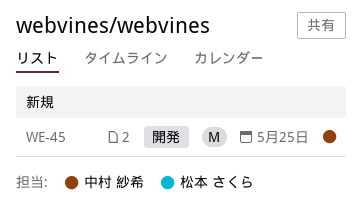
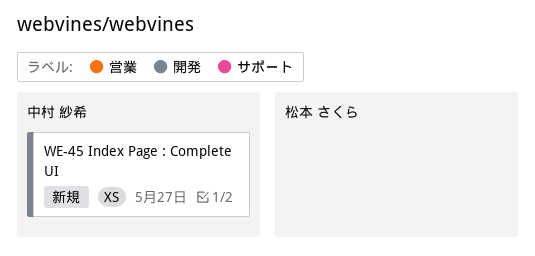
WE-45, estimate: M -> XS
WE-45, due: May 25 -> May 27

